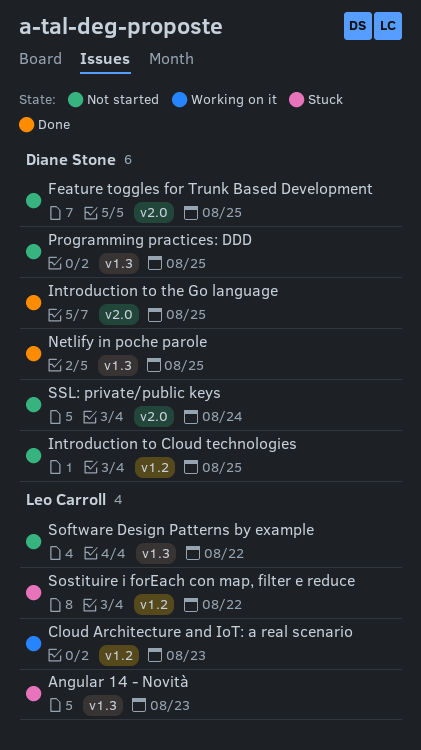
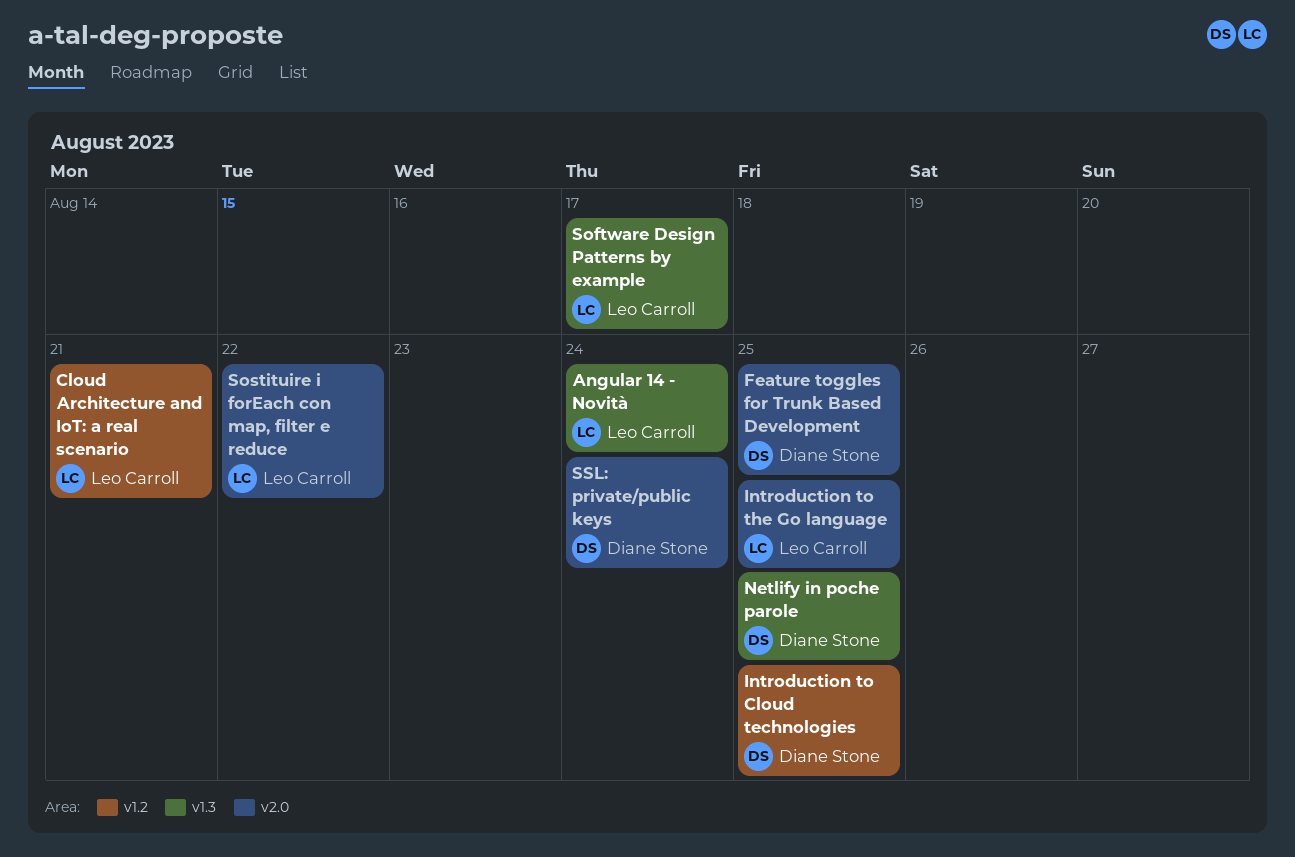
Angular 14 - Novità, due: Aug 23 -> Aug 24
Cloud Architecture and IoT: a real scenario, due: Aug 23 -> Aug 21
Introduction to the Go language, owner: Diane Stone -> Leo Carroll
Programming practices: DDD: present -> none
Software Design Patterns by example, due: Aug 22 -> Aug 17
Sostituire i forEach con map, filter e reduce, label: v1.2 -> v2.0

